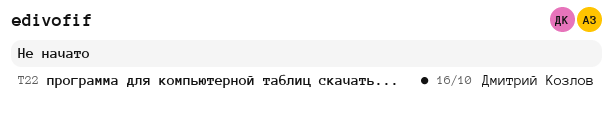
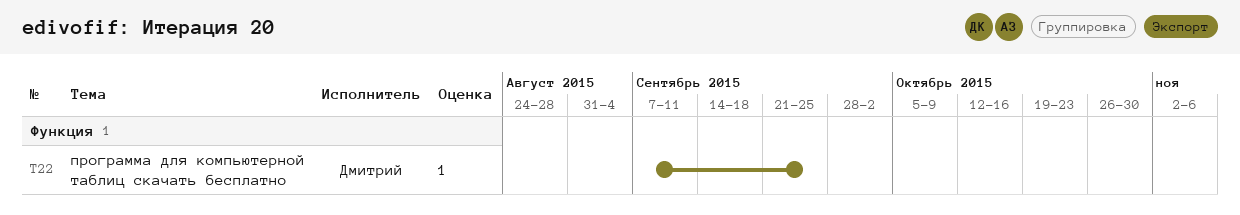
T22, due: Oct 16 -> Sep 25

